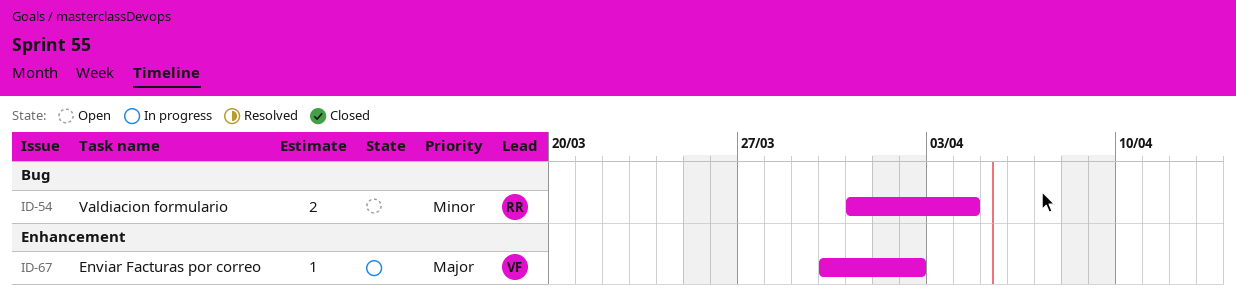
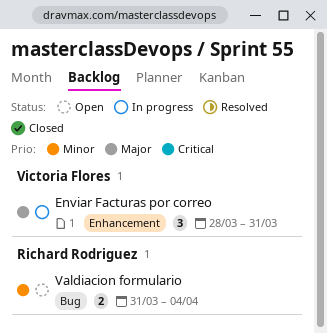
Enviar Facturas por correo, estimate: 1 -> 3
Enviar Facturas por correo, start: Mar 30 -> Mar 28
Enviar Facturas por correo, due: Apr 2 -> Mar 31

